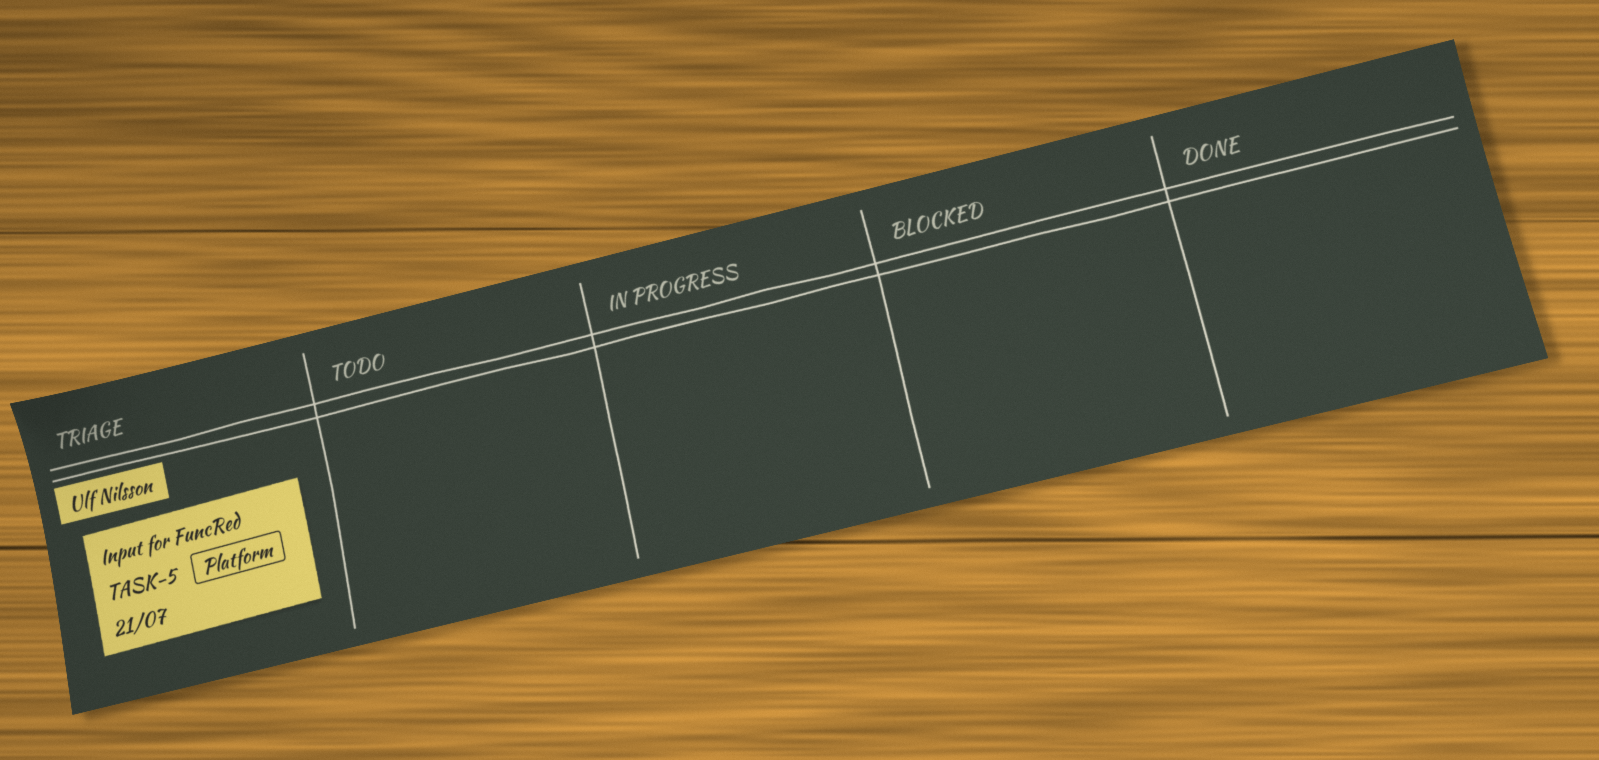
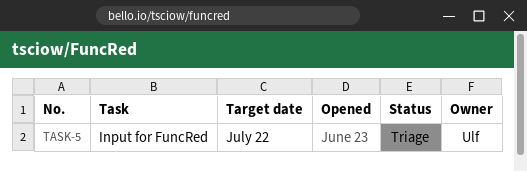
TASK-5, due: Jul 21 -> Jul 22

